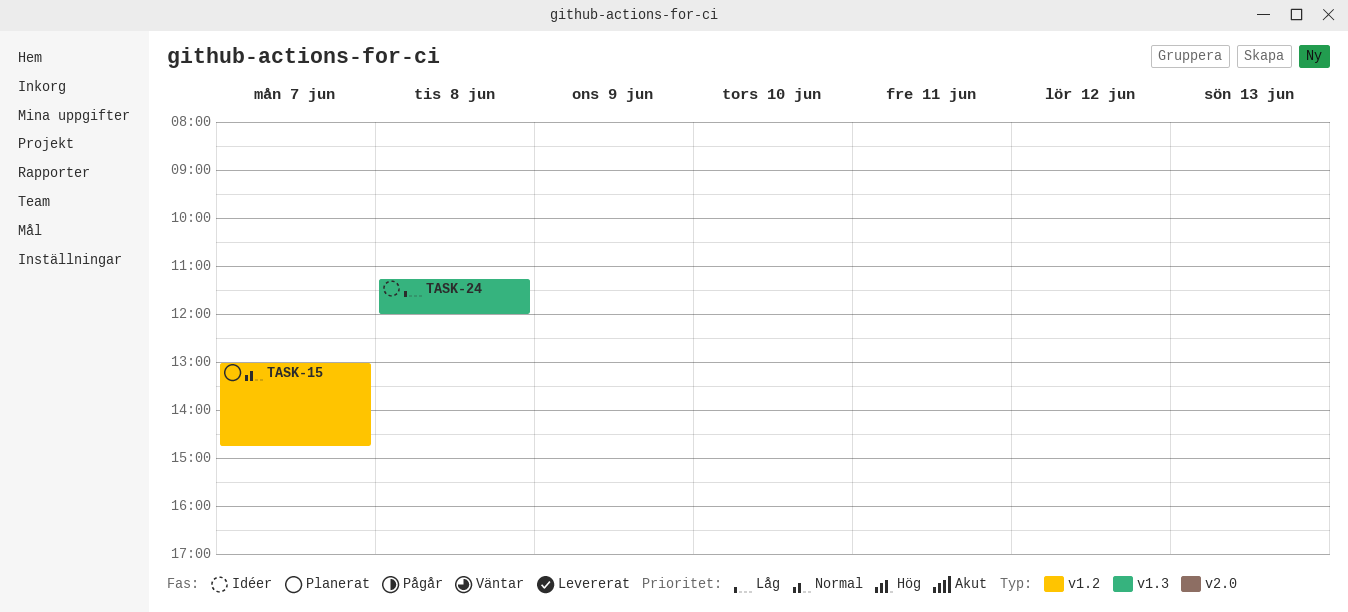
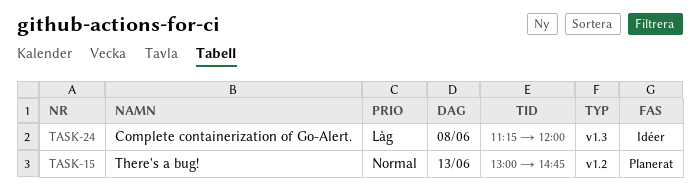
TASK-15, day: Jun 7 -> Jun 13

